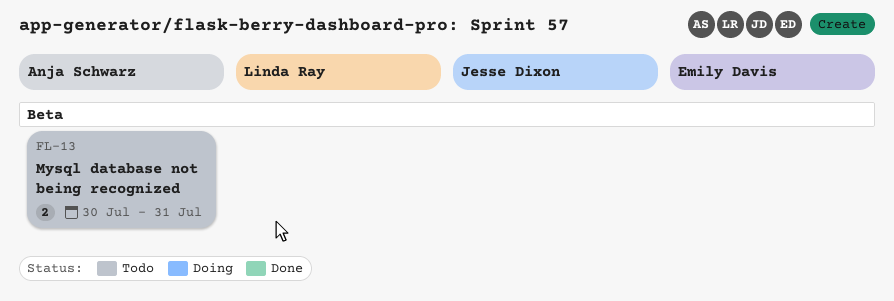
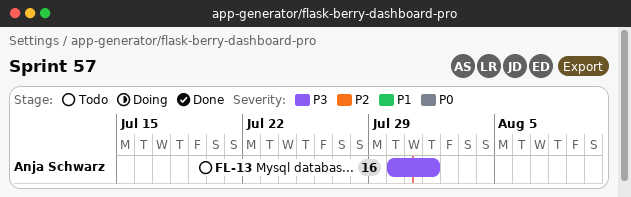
FL-13, estimate: 2 -> 16
FL-13, due: Jul 31 -> Aug 1

